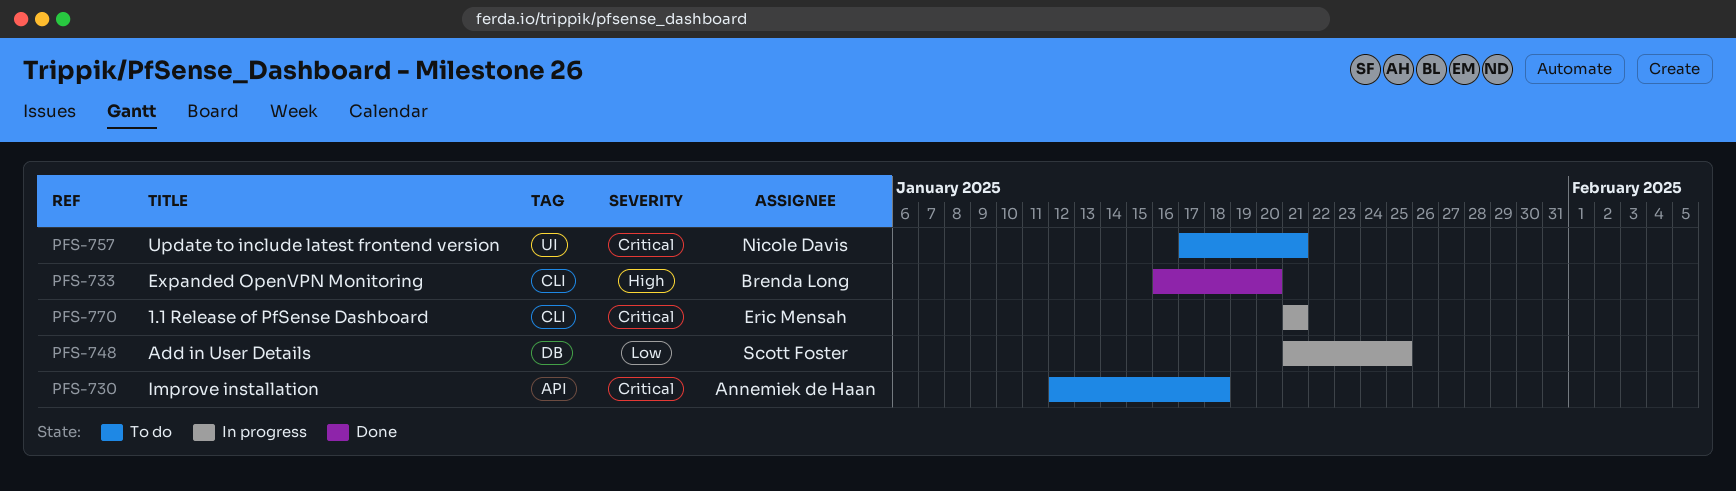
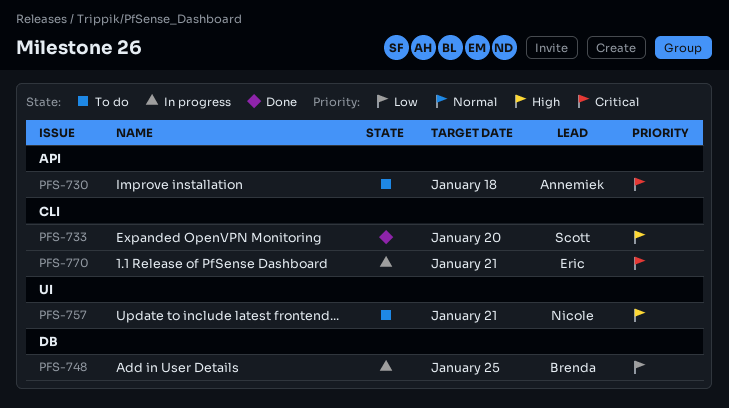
PFS-733, owner: Brenda Long -> Scott Foster
PFS-748, owner: Scott Foster -> Brenda Long
PFS-757, priority: Critical -> High

